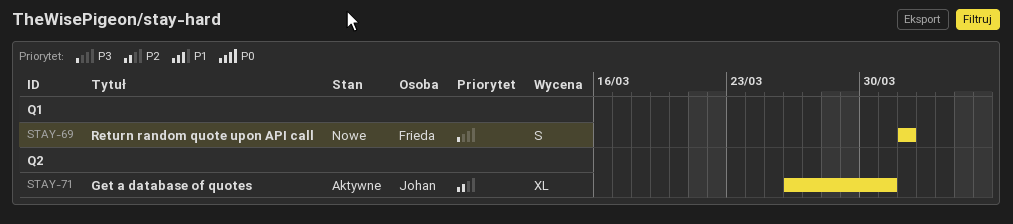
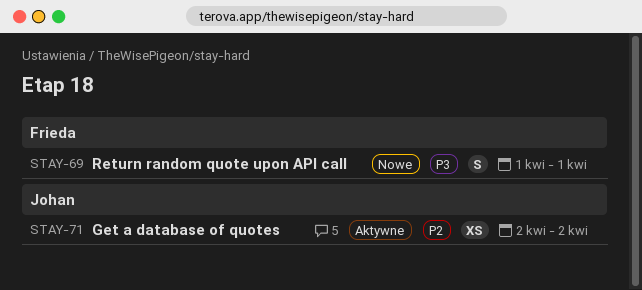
STAY-71, estimate: XL -> XS
STAY-71, start: Mar 26 -> Apr 2
STAY-71, due: Mar 31 -> Apr 2

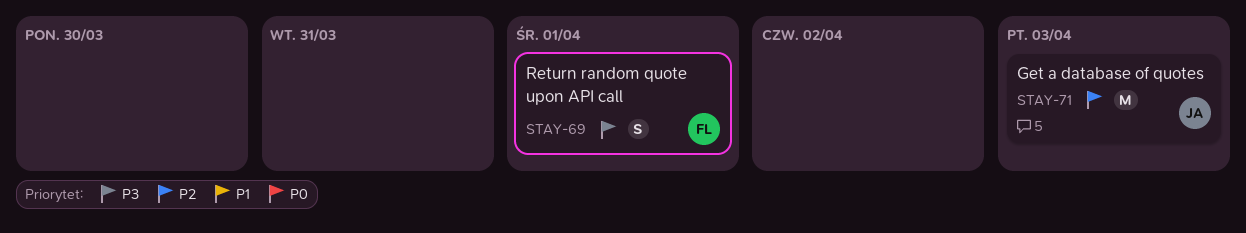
STAY-71, estimate: XS -> M
STAY-71, due: Apr 2 -> Apr 3

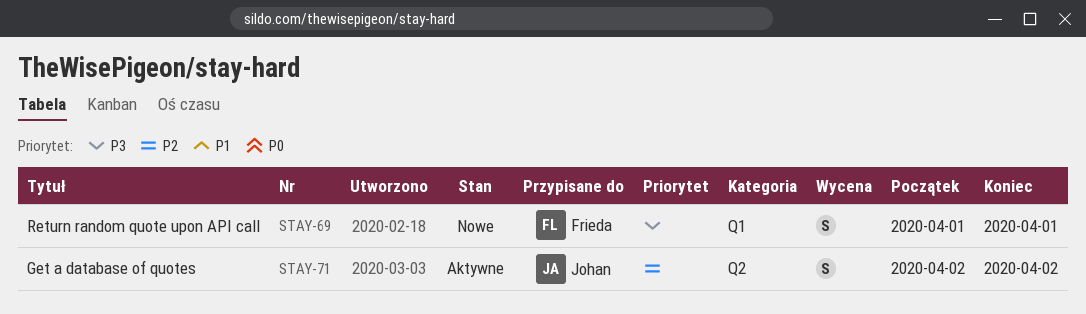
STAY-71, estimate: M -> S
STAY-71, due: Apr 3 -> Apr 2

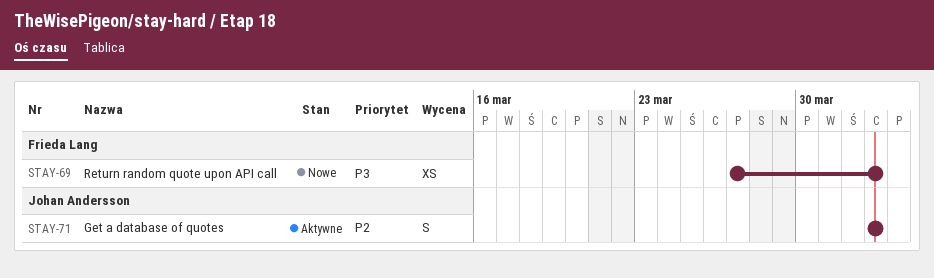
STAY-69, estimate: S -> XS
STAY-69, start: Apr 1 -> Mar 27
STAY-69, due: Apr 1 -> Apr 2

